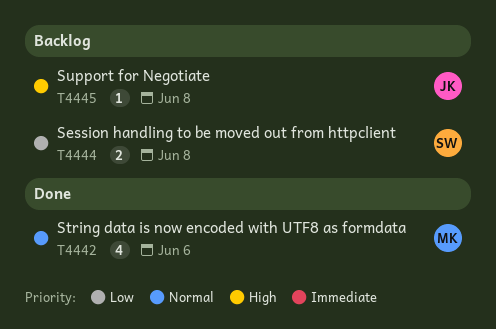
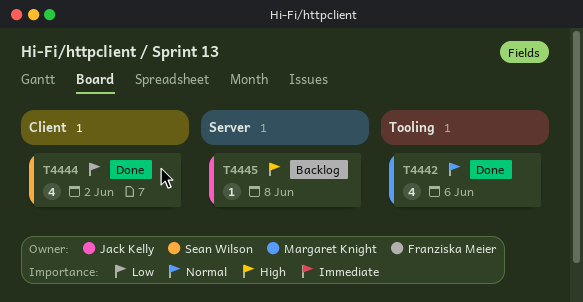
T4444, status: Backlog -> Done
T4444, estimate: 2 -> 4
T4444, due: Jun 8 -> Jun 2

